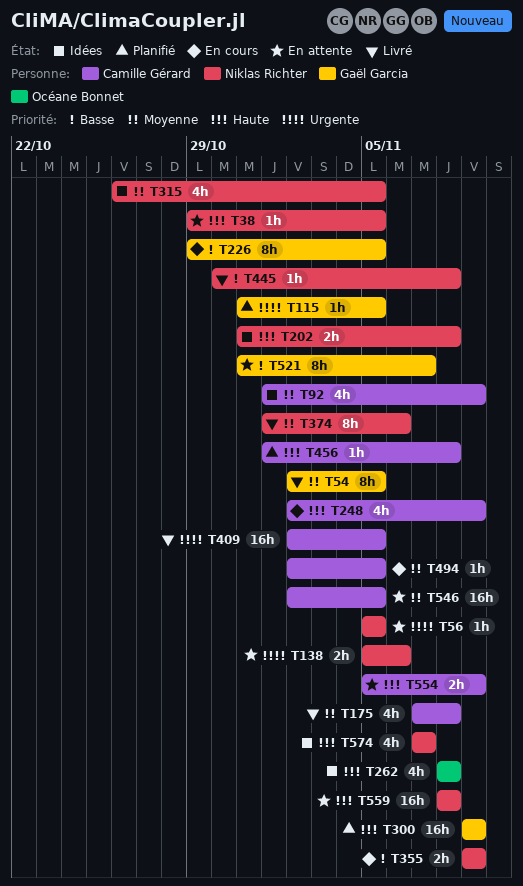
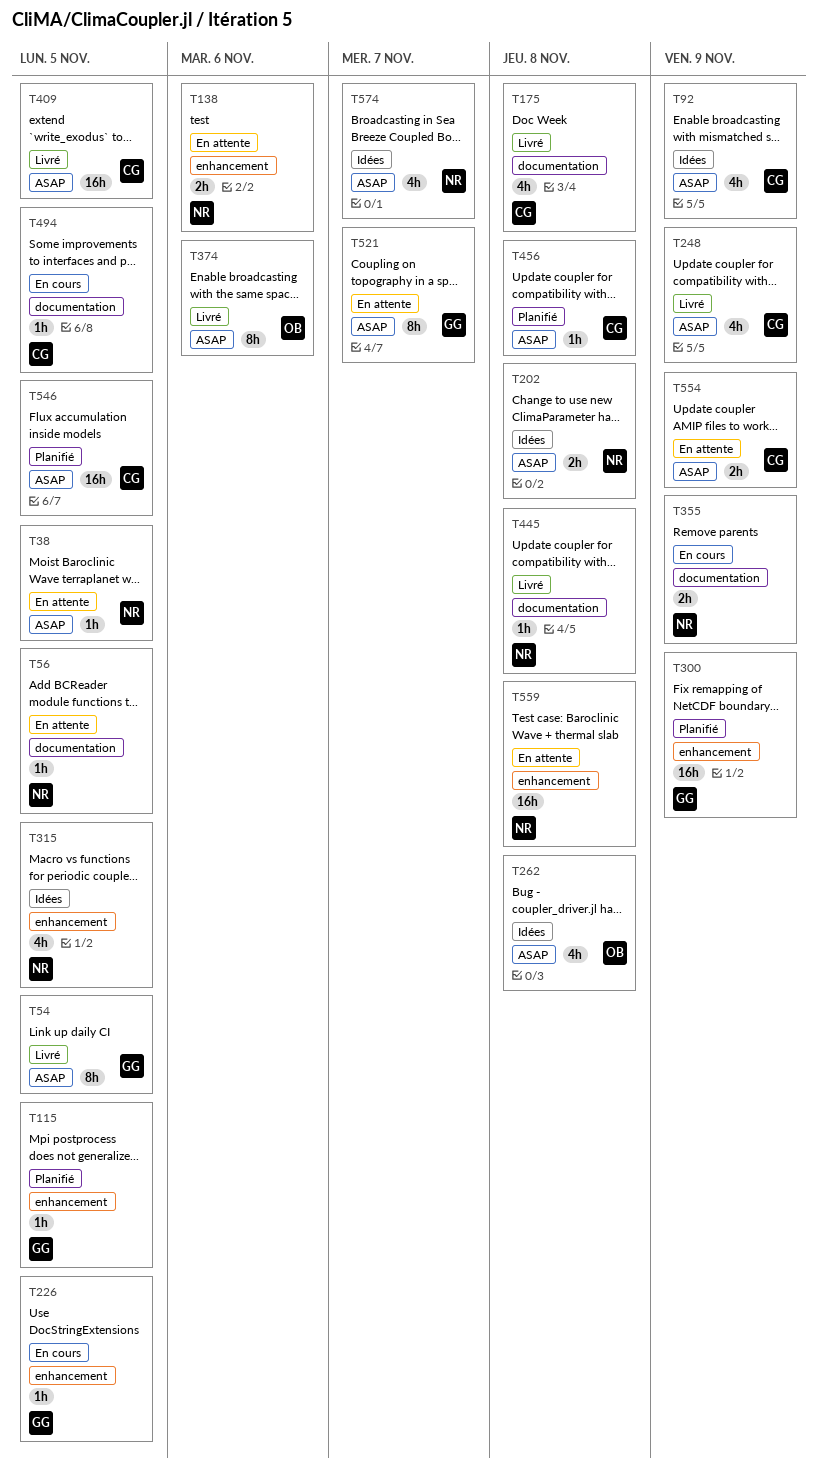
T226, estimate: 8h -> 1h
T248, status: En cours -> Livré
T374, owner: Niklas Richter -> Océane Bonnet
T546, status: En attente -> Planifié

